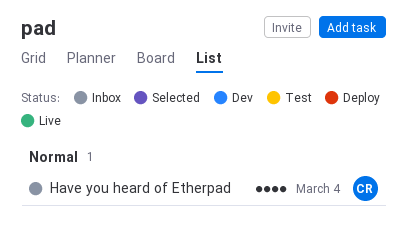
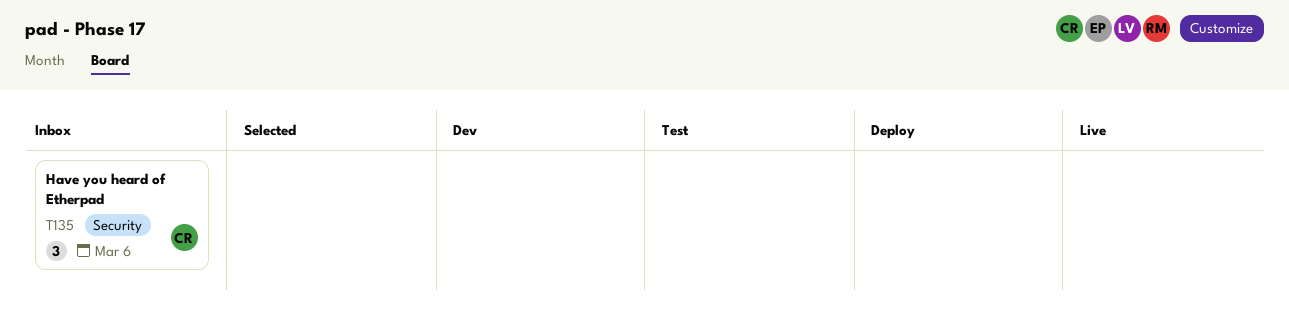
Have you heard of Etherpad, estimate: 4 -> 3
Have you heard of Etherpad, due: Mar 4 -> Mar 6

